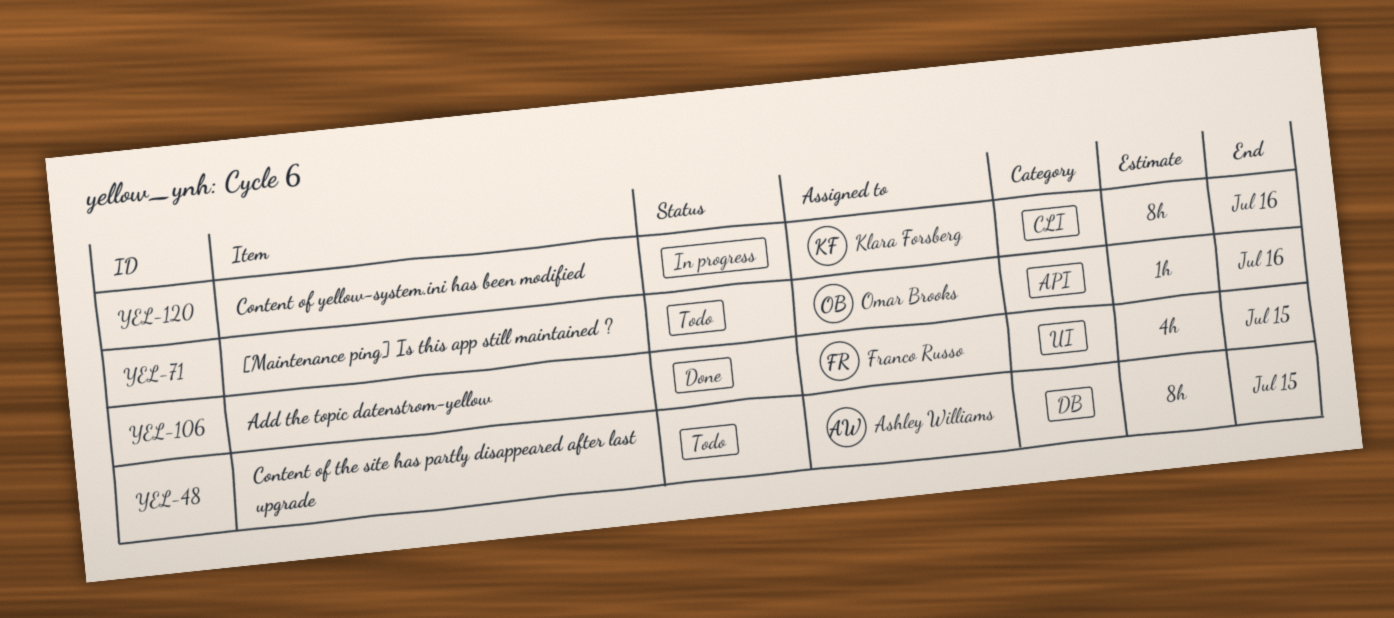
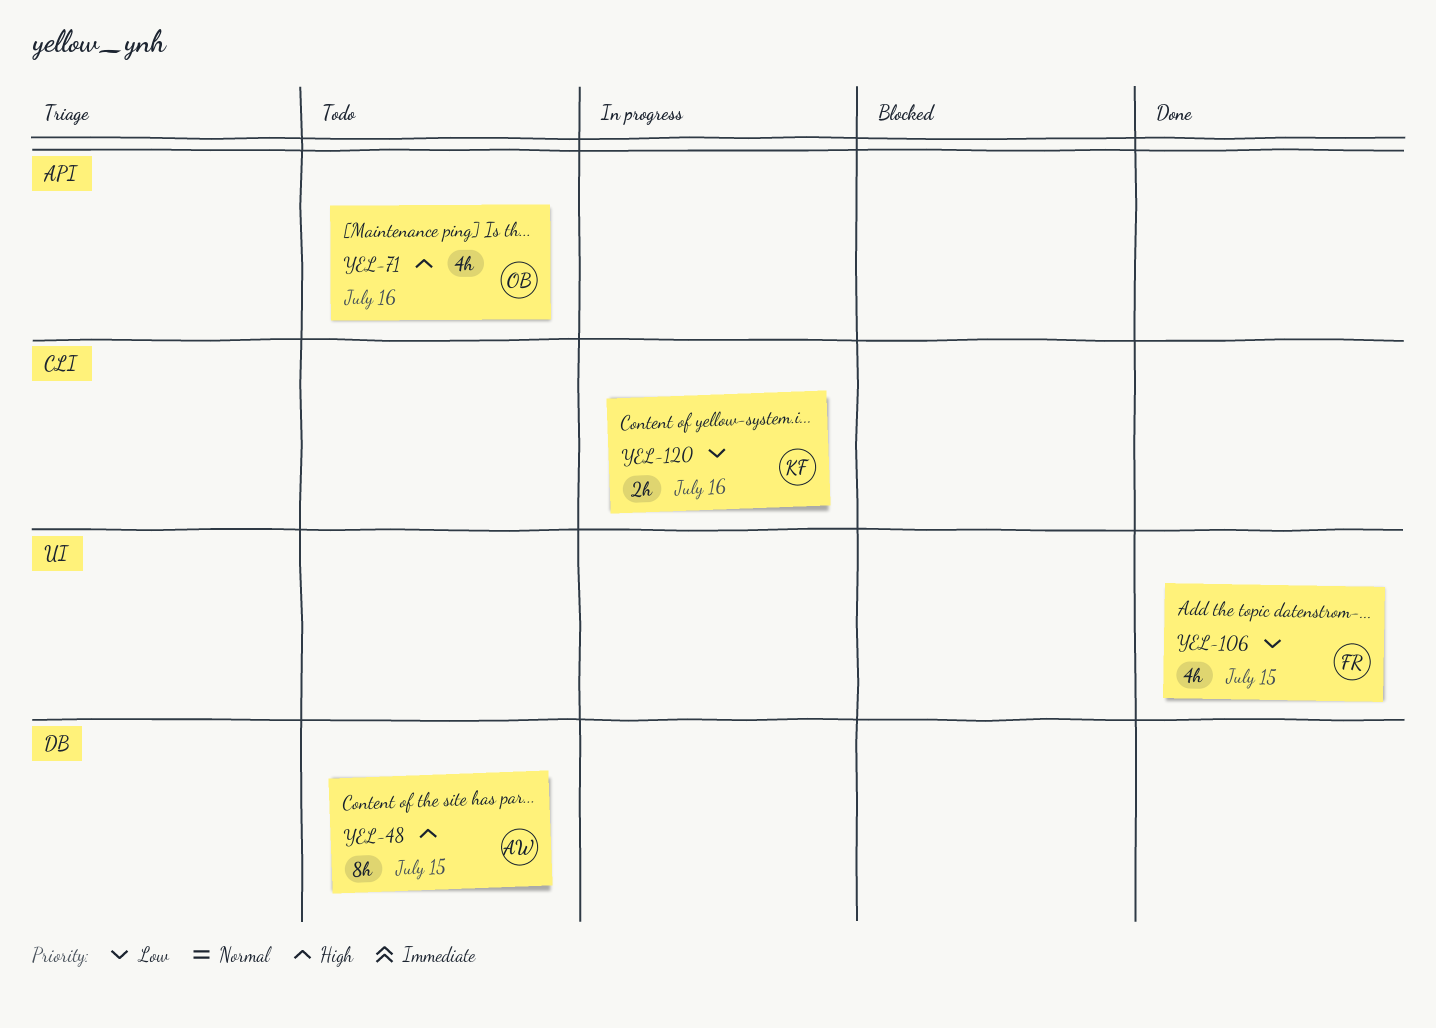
YEL-71, estimate: 1h -> 4h
YEL-120, estimate: 8h -> 2h

